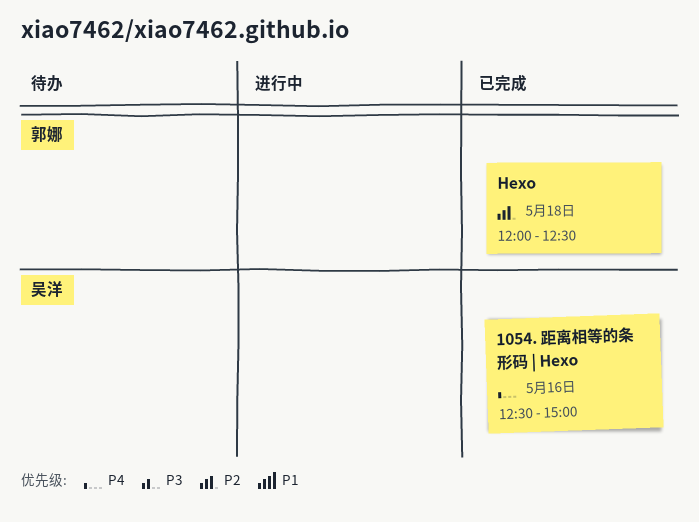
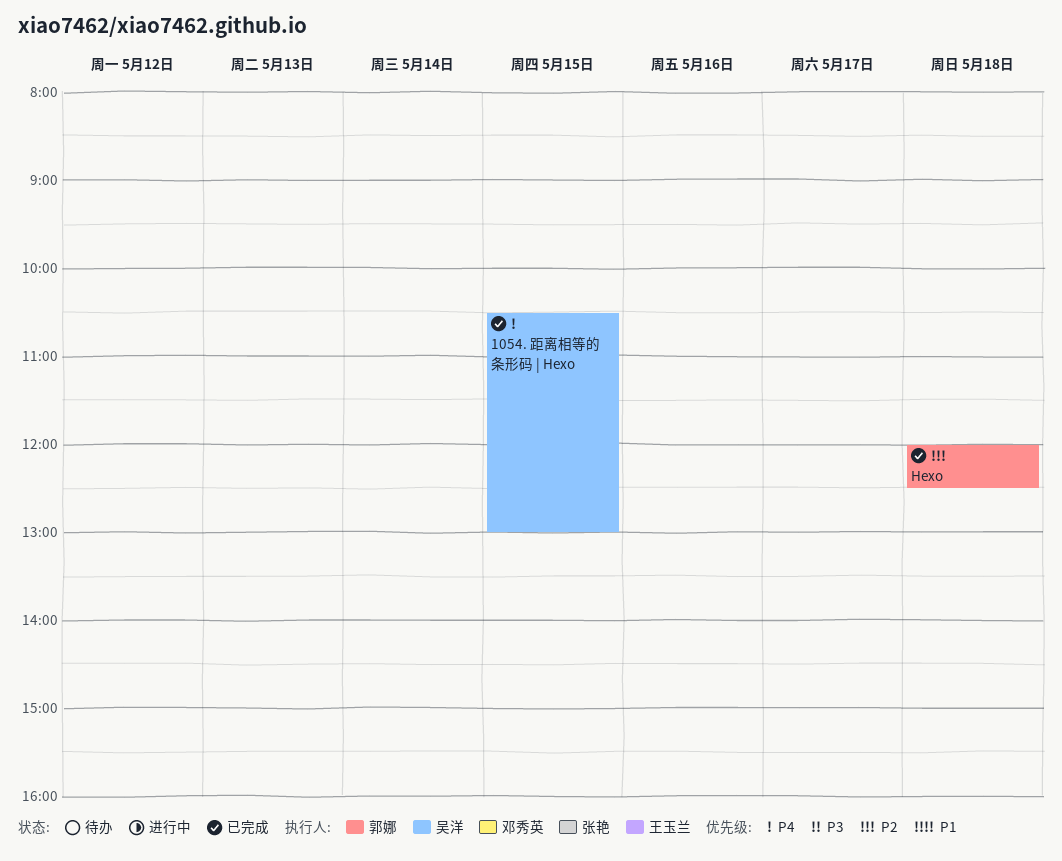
1054. 距离相等的条形码 | Hexo, day: May 16 -> May 15
1054. 距离相等的条形码 | Hexo, begins: 12:30 -> 10:30
1054. 距离相等的条形码 | Hexo, ends: 15:00 -> 13:00

